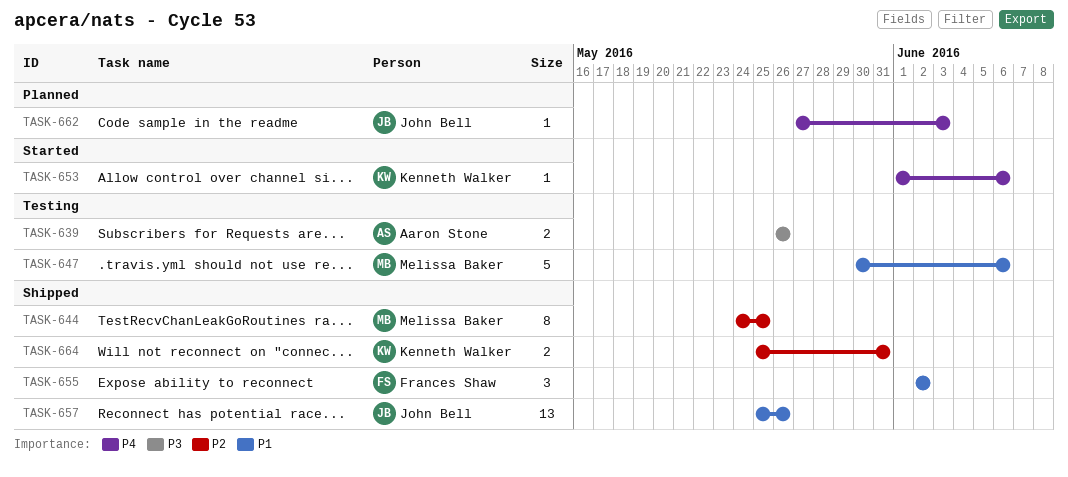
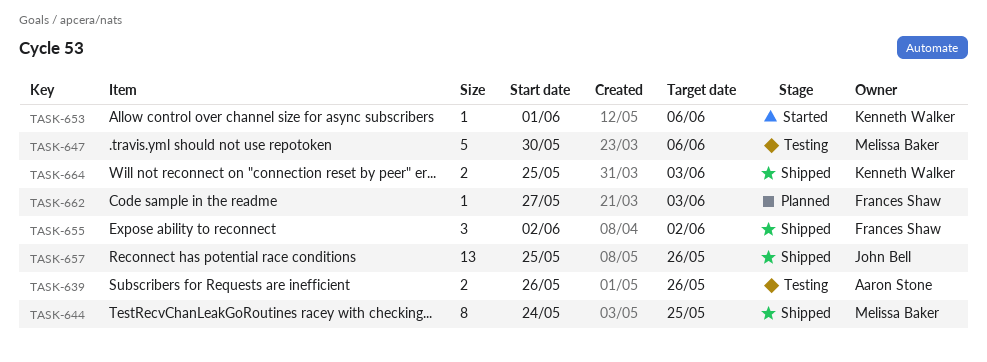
TASK-662, owner: John Bell -> Frances Shaw
TASK-664, due: May 31 -> Jun 3

